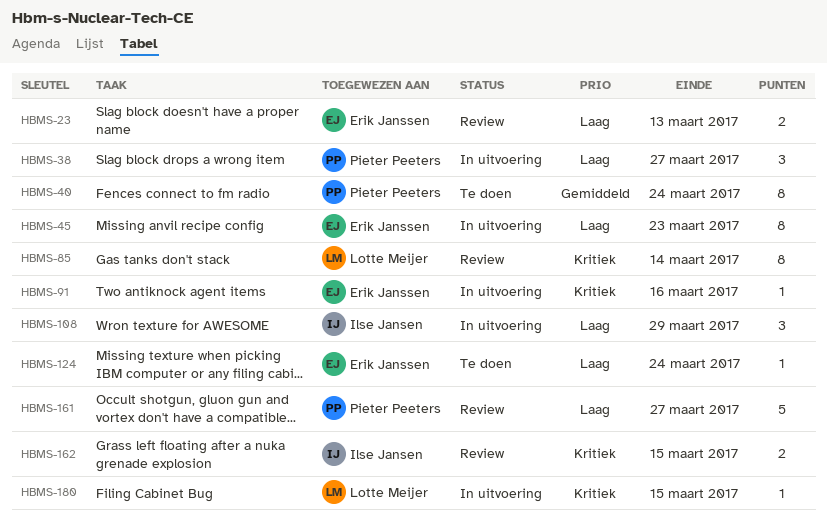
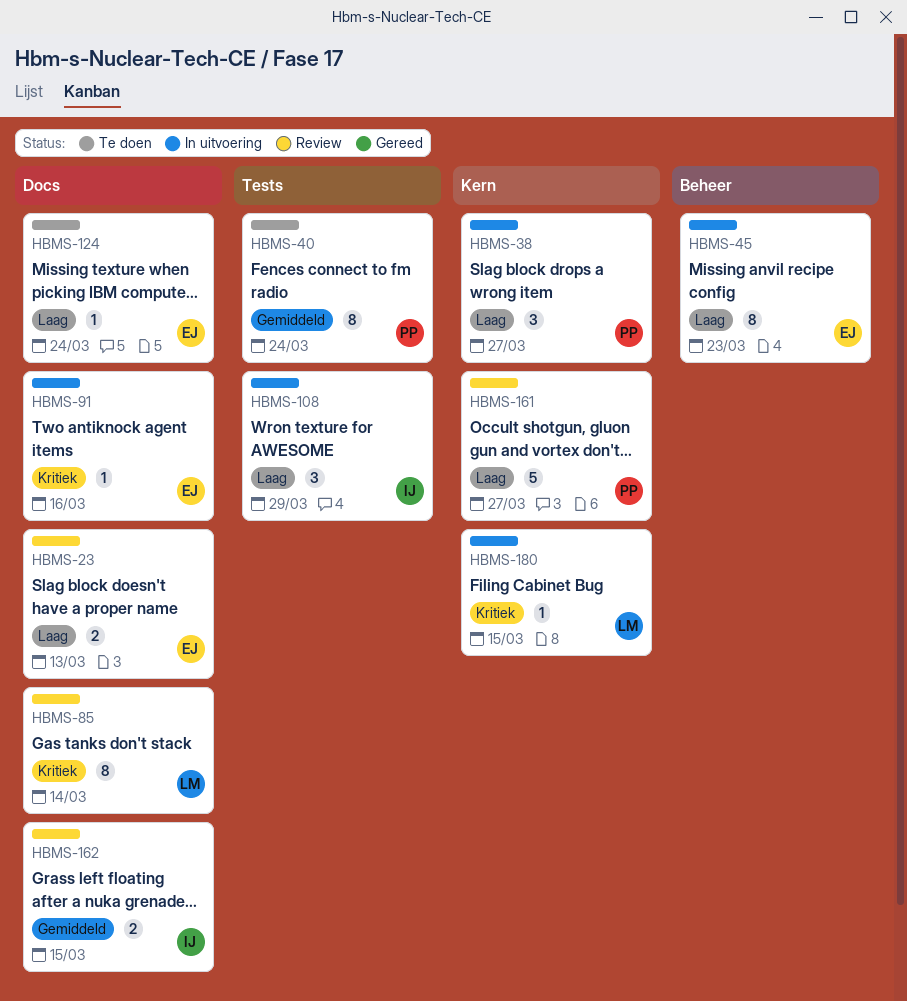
HBMS-162, priority: Kritiek -> Gemiddeld

